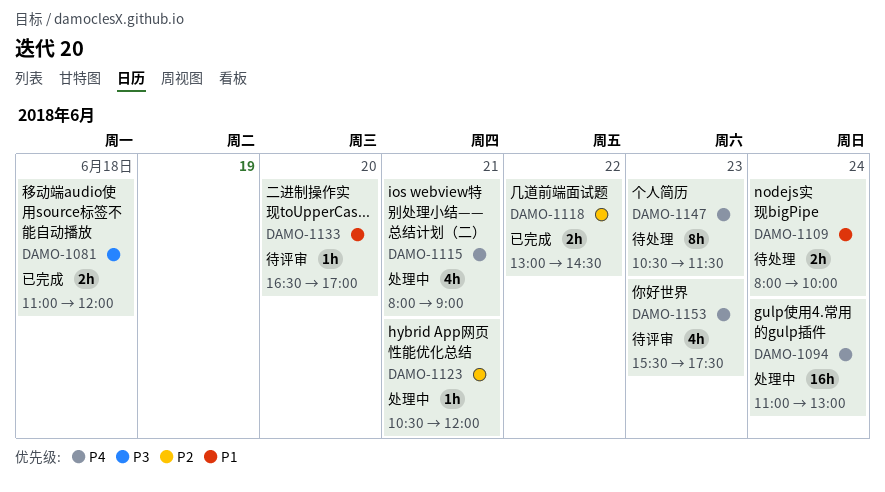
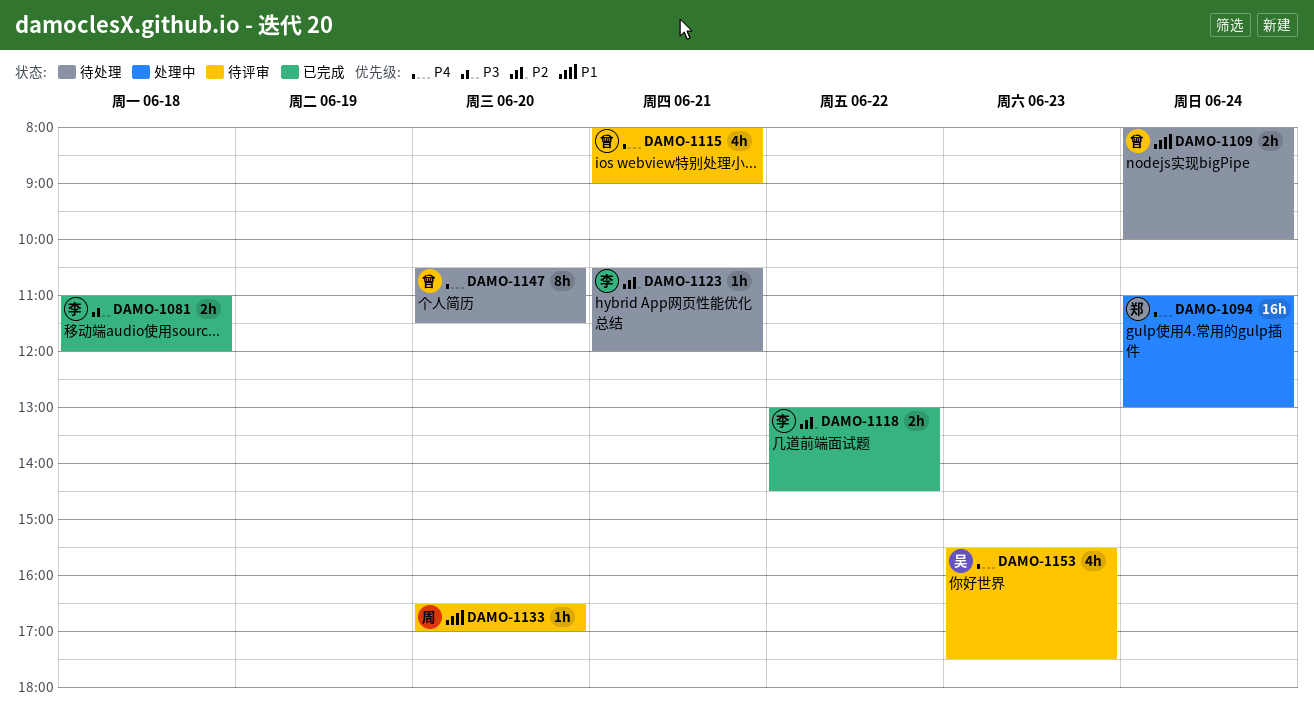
DAMO-1115, status: 处理中 -> 待评审
DAMO-1123, status: 处理中 -> 待处理
DAMO-1147, day: Jun 23 -> Jun 20

